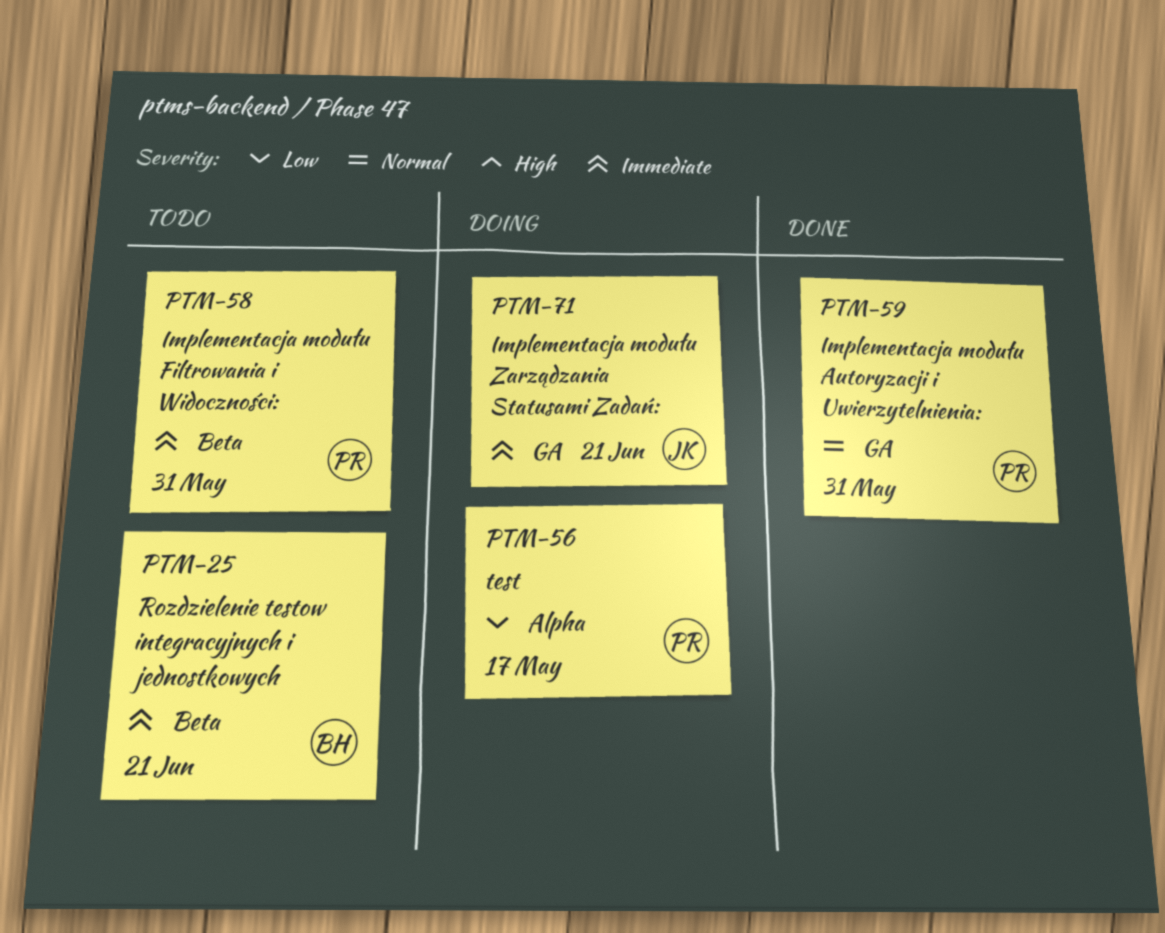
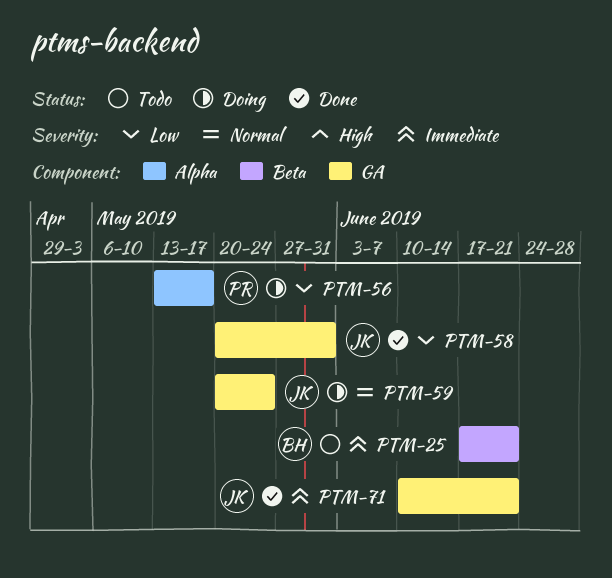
PTM-58, status: Todo -> Done
PTM-58, owner: PR -> JK
PTM-58, priority: Immediate -> Low
PTM-58, label: Beta -> GA
PTM-59, status: Done -> Doing
PTM-59, owner: PR -> JK
PTM-59, due: May 31 -> May 24
PTM-71, status: Doing -> Done

